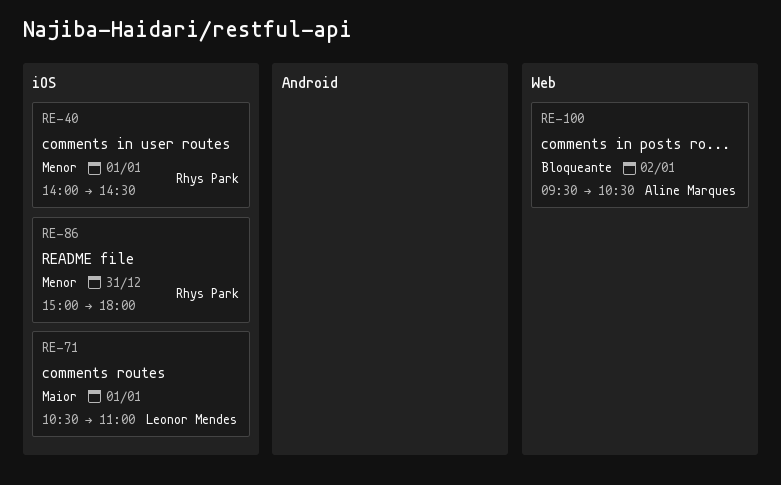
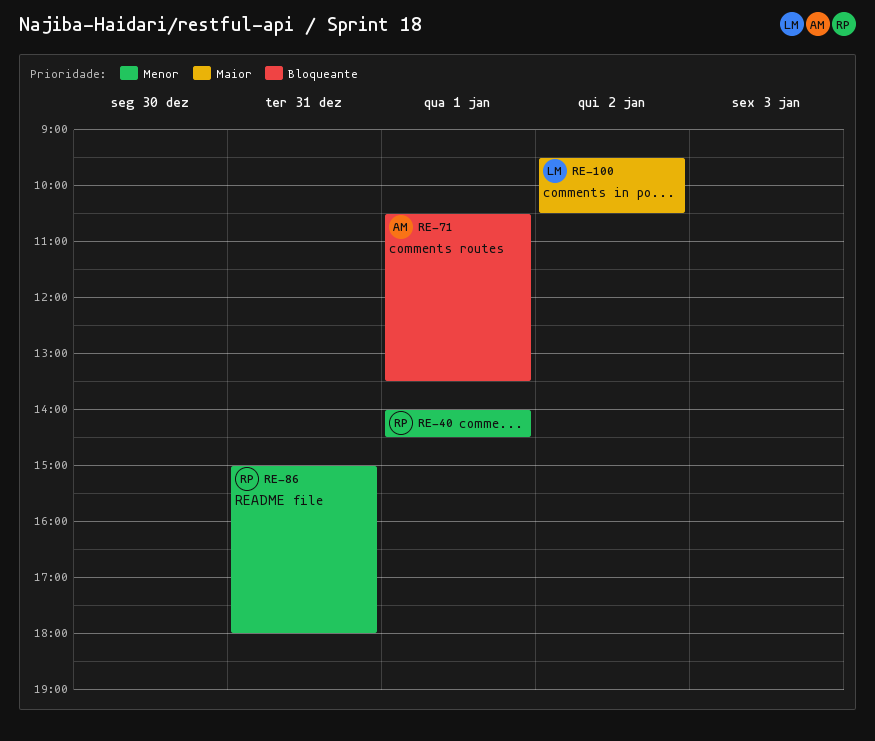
RE-71, owner: Leonor Mendes -> Aline Marques
RE-71, priority: Maior -> Bloqueante
RE-71, ends: 11:00 -> 13:30
RE-100, owner: Aline Marques -> Leonor Mendes
RE-100, priority: Bloqueante -> Maior

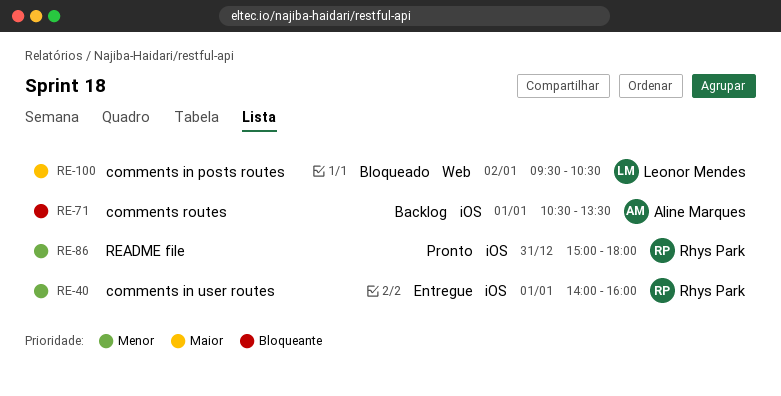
RE-40, ends: 14:30 -> 16:00

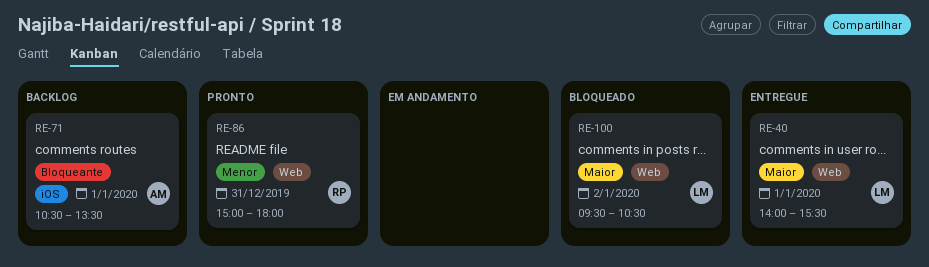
RE-40, owner: Rhys Park -> Leonor Mendes
RE-40, priority: Menor -> Maior
RE-40, label: iOS -> Web
RE-40, ends: 16:00 -> 15:30
RE-86, label: iOS -> Web

